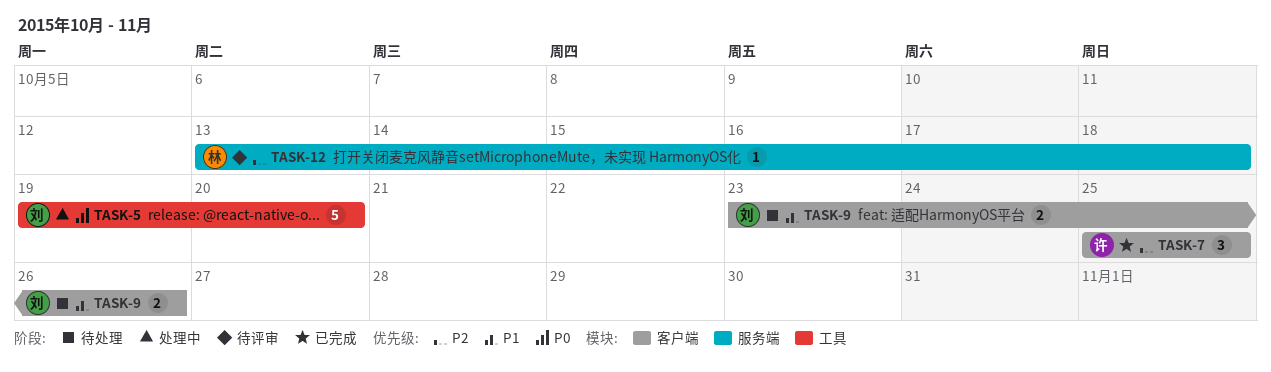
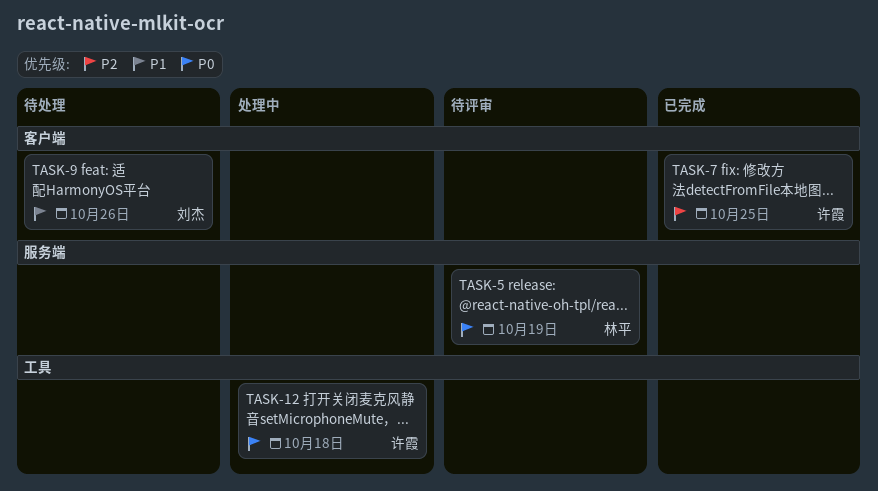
TASK-5, status: 处理中 -> 待评审
TASK-5, owner: 刘杰 -> 林平
TASK-5, label: 工具 -> 服务端
TASK-5, due: Oct 20 -> Oct 19
TASK-12, status: 待评审 -> 处理中
TASK-12, owner: 林平 -> 许霞
TASK-12, priority: P2 -> P0
TASK-12, label: 服务端 -> 工具

